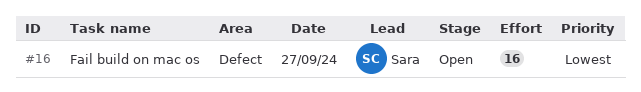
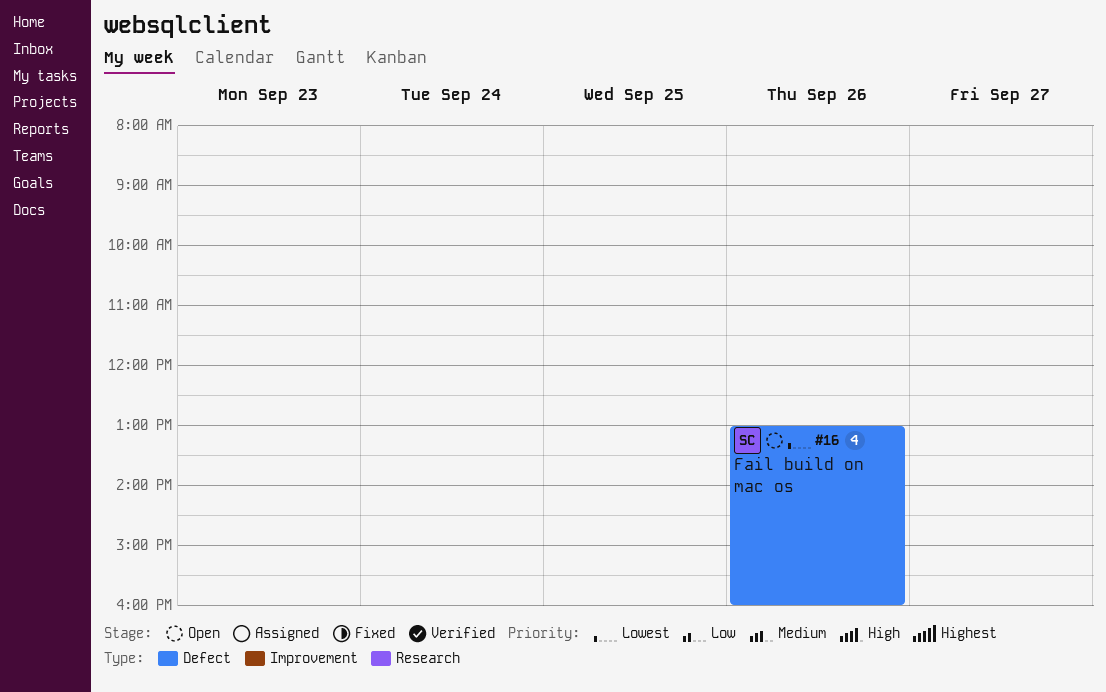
#16, estimate: 16 -> 4
#16, day: Sep 27 -> Sep 26

